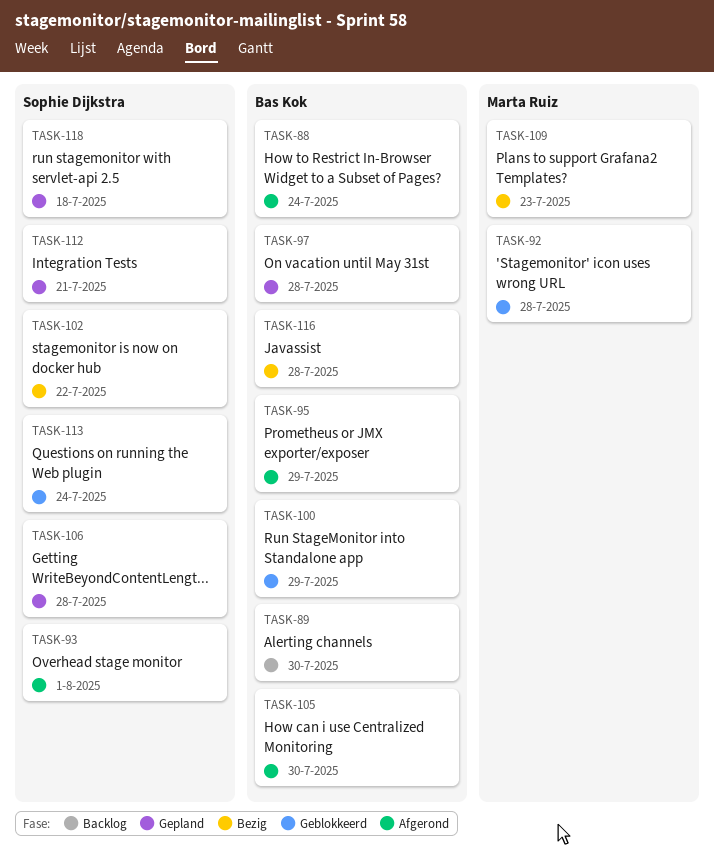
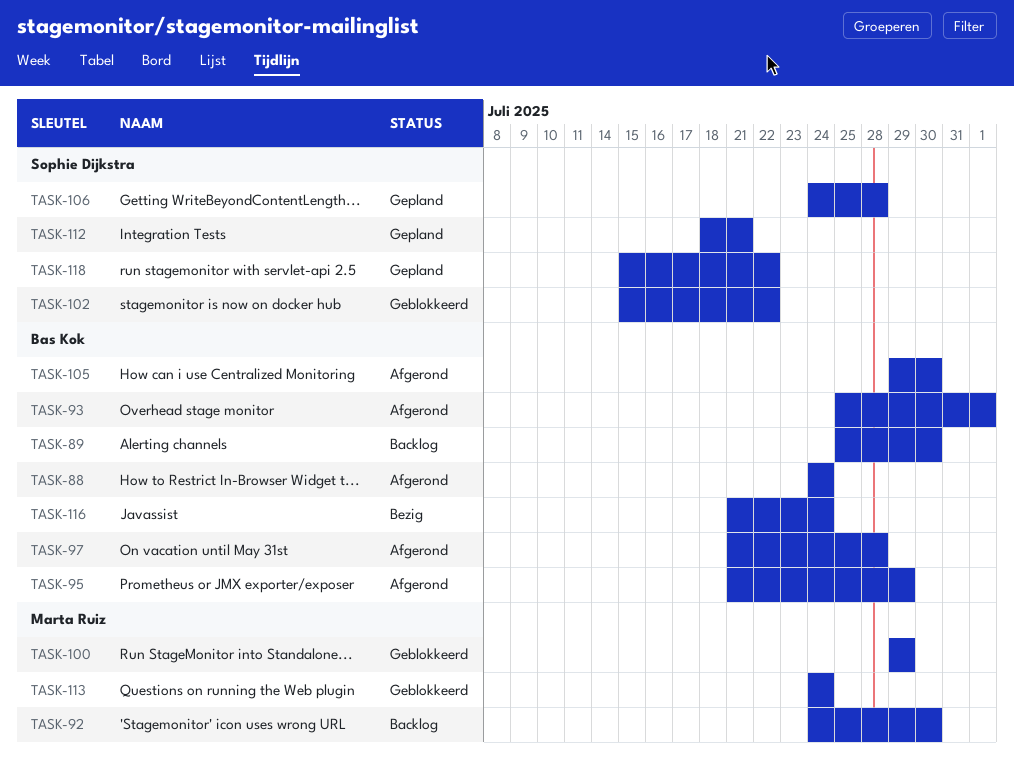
TASK-92, status: Geblokkeerd -> Backlog
TASK-92, due: Jul 28 -> Jul 30
TASK-93, owner: Sophie Dijkstra -> Bas Kok
TASK-97, status: Gepland -> Afgerond
TASK-100, owner: Bas Kok -> Marta Ruiz
TASK-102, status: Bezig -> Geblokkeerd
TASK-109: present -> none
TASK-113, owner: Sophie Dijkstra -> Marta Ruiz
TASK-116, due: Jul 28 -> Jul 24
TASK-118, due: Jul 18 -> Jul 22

